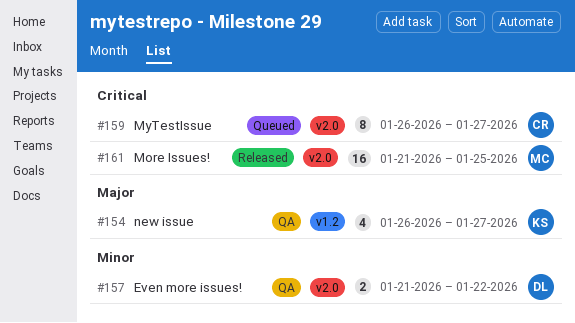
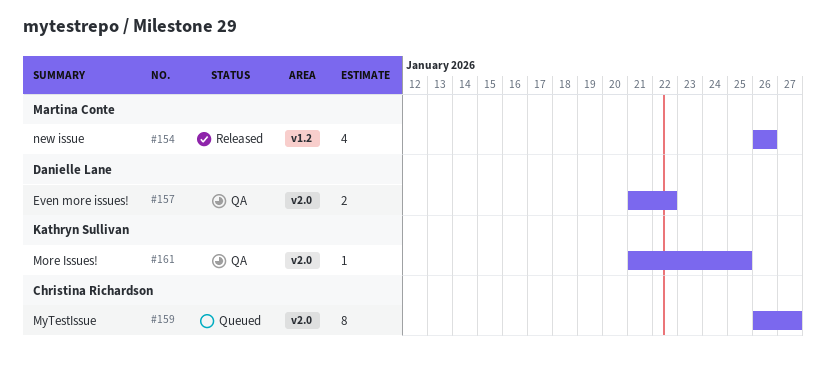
#154, status: QA -> Released
#154, owner: Kathryn Sullivan -> Martina Conte
#154, due: Jan 27 -> Jan 26
#161, status: Released -> QA
#161, owner: Martina Conte -> Kathryn Sullivan
#161, estimate: 16 -> 1

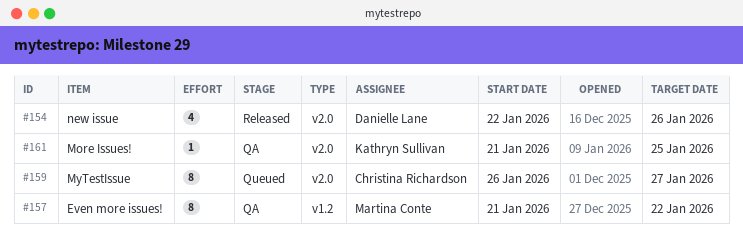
#154, owner: Martina Conte -> Danielle Lane
#154, label: v1.2 -> v2.0
#154, start: Jan 26 -> Jan 22
#157, owner: Danielle Lane -> Martina Conte
#157, label: v2.0 -> v1.2
#157, estimate: 2 -> 8

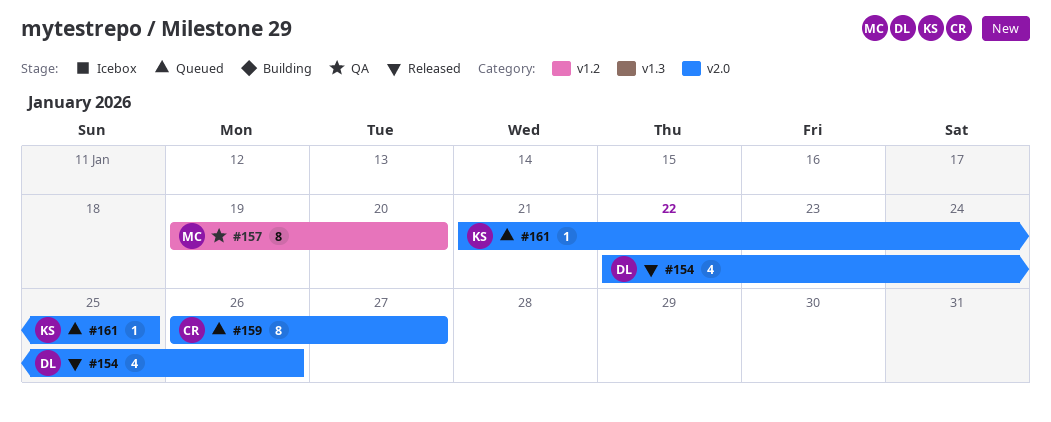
#157, start: Jan 21 -> Jan 19
#157, due: Jan 22 -> Jan 20
#161, status: QA -> Queued

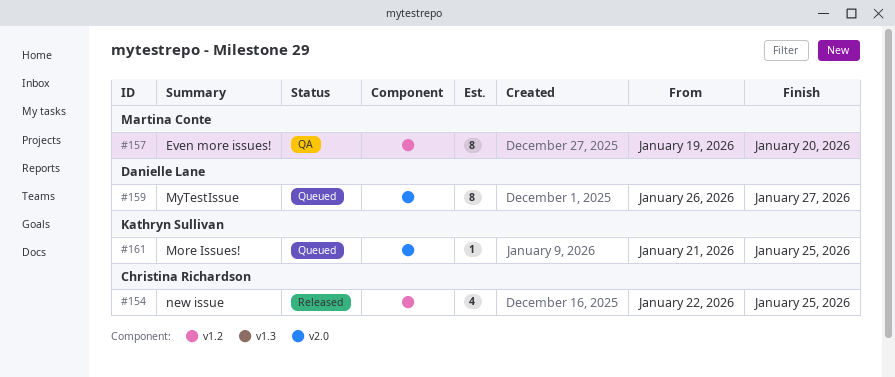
#154, owner: Danielle Lane -> Christina Richardson
#154, label: v2.0 -> v1.2
#154, due: Jan 26 -> Jan 25
#159, owner: Christina Richardson -> Danielle Lane

